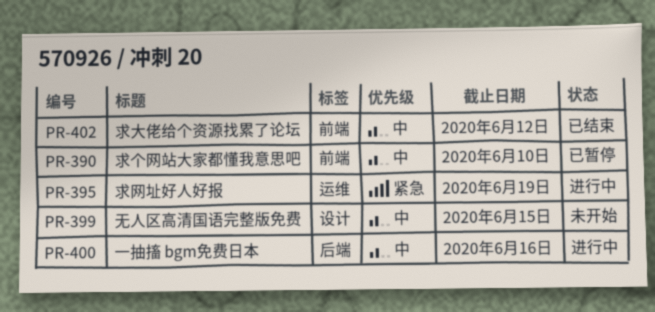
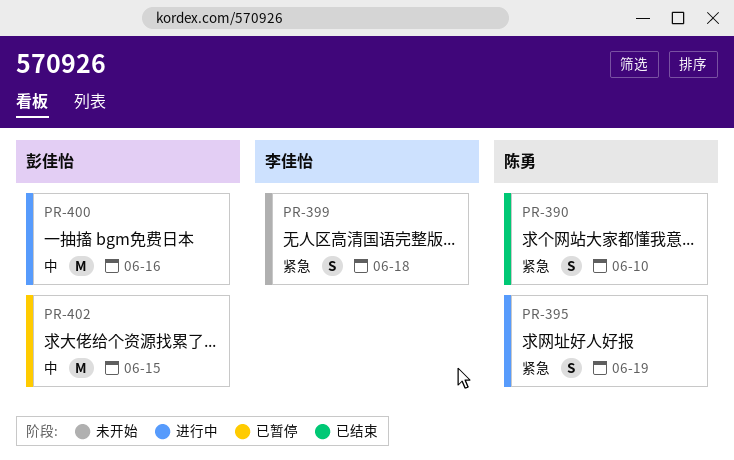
PR-390, status: 已暂停 -> 已结束
PR-390, priority: 中 -> 紧急
PR-399, priority: 中 -> 紧急
PR-399, due: Jun 15 -> Jun 18
PR-402, status: 已结束 -> 已暂停
PR-402, due: Jun 12 -> Jun 15

